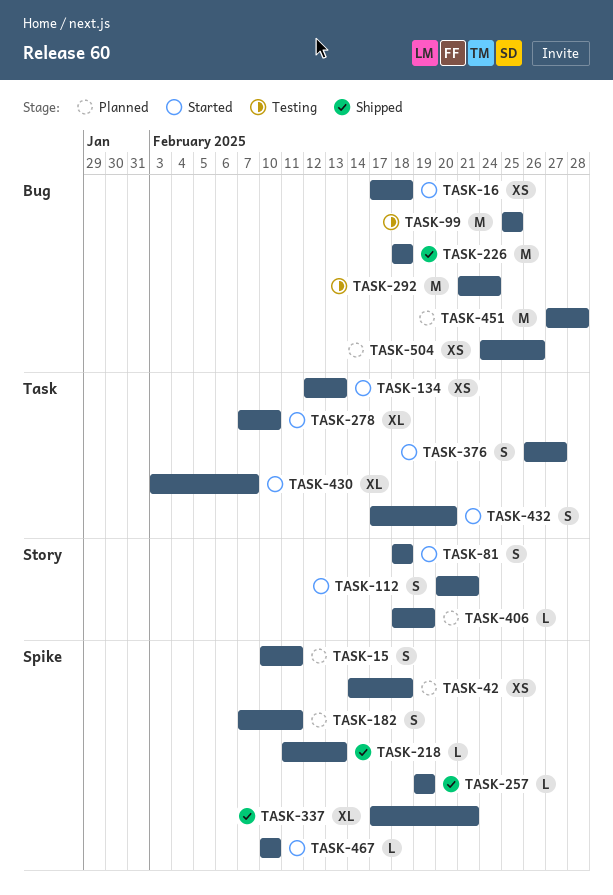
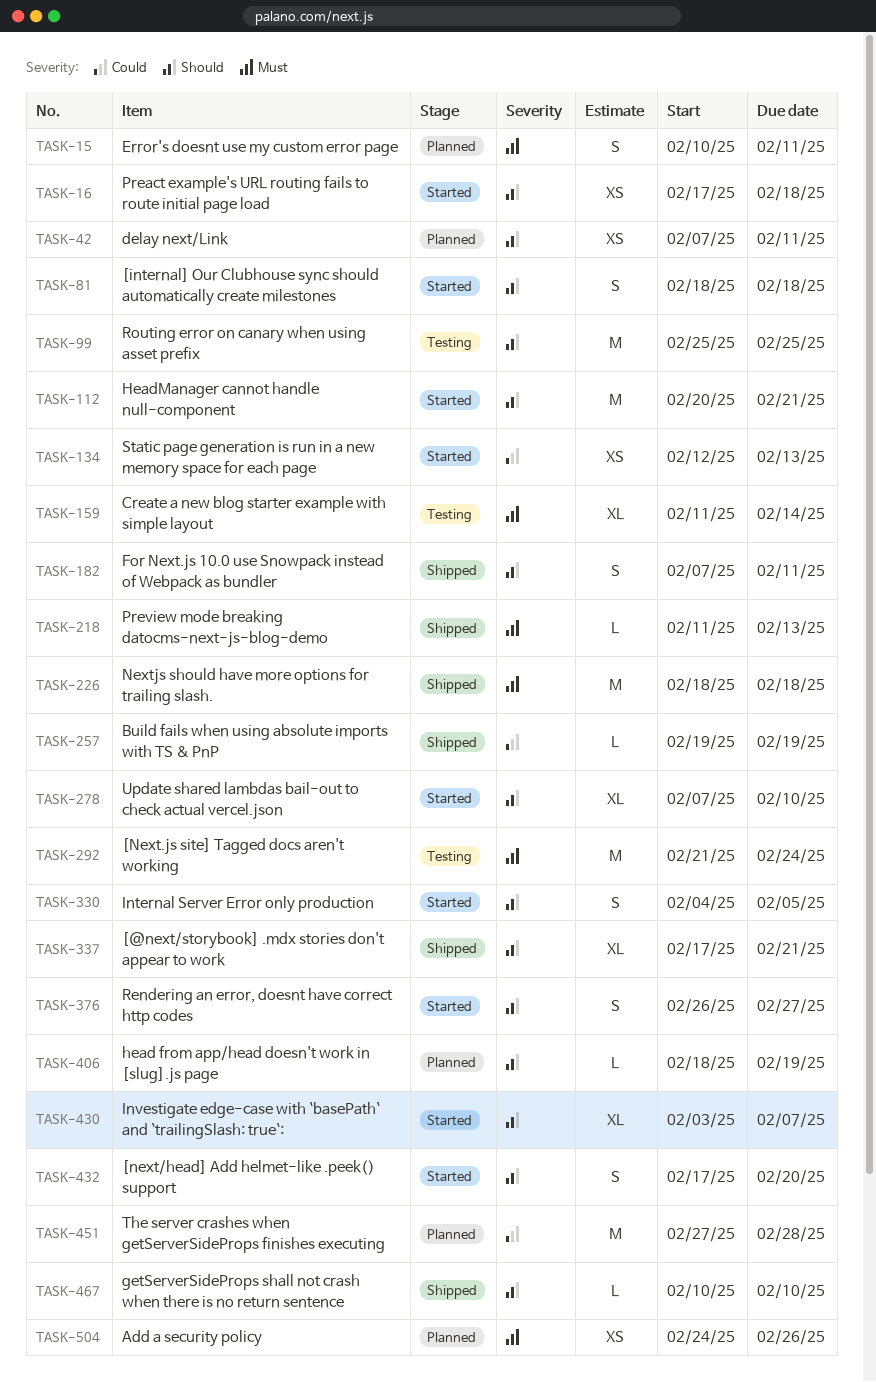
TASK-42, start: Feb 14 -> Feb 7
TASK-42, due: Feb 18 -> Feb 11
TASK-112, estimate: S -> M
TASK-159: none -> present
TASK-182, status: Planned -> Shipped
TASK-330: none -> present
TASK-467, status: Started -> Shipped

